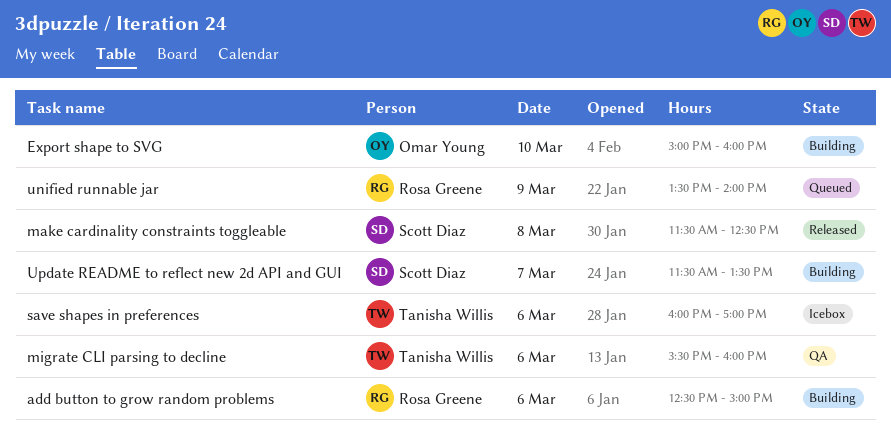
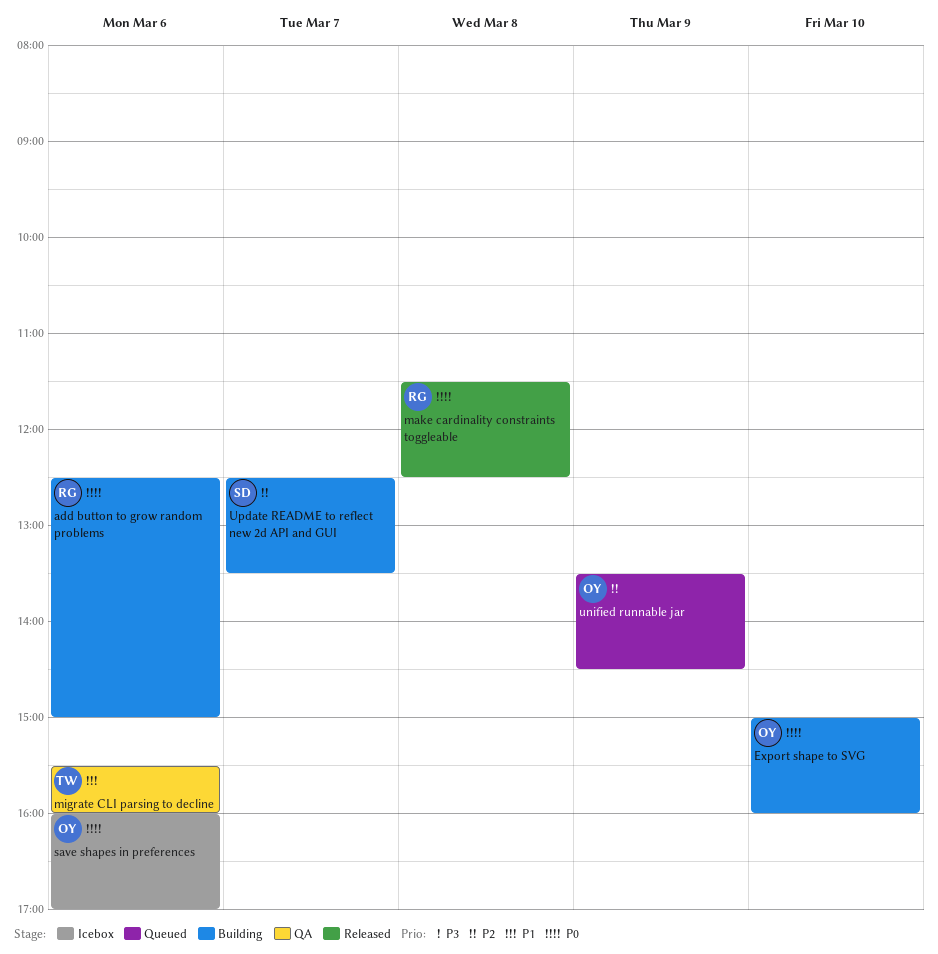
make cardinality constraints toggleable, owner: Scott Diaz -> Rosa Greene
save shapes in preferences, owner: Tanisha Willis -> Omar Young
unified runnable jar, owner: Rosa Greene -> Omar Young
unified runnable jar, ends: 14:00 -> 14:30
Update README to reflect new 2d API and GUI, begins: 11:30 -> 12:30

